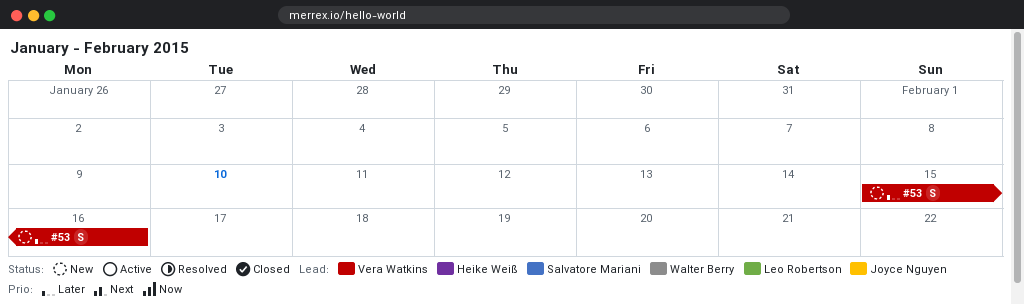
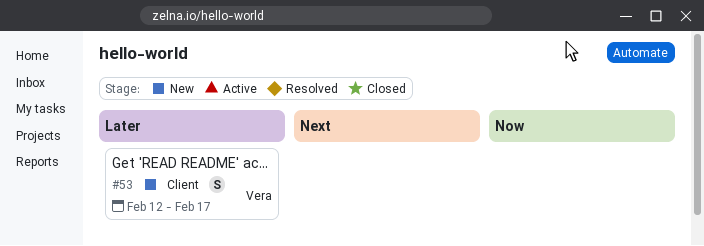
#53, start: Feb 15 -> Feb 12
#53, due: Feb 16 -> Feb 17

